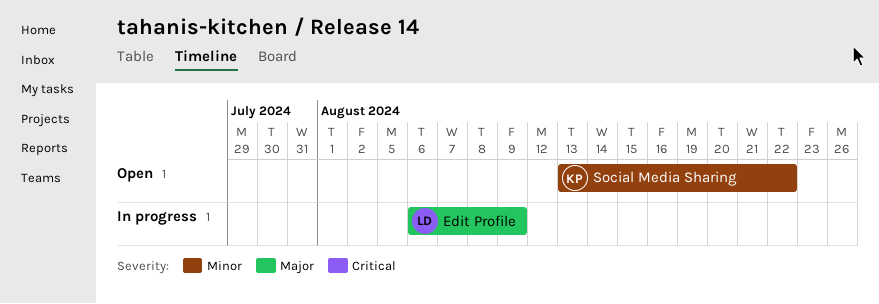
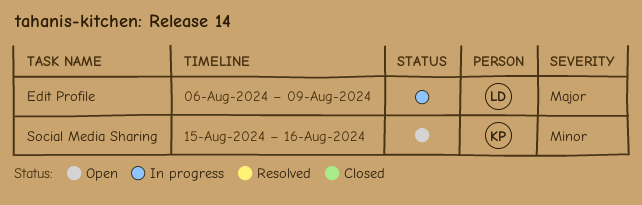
Social Media Sharing, start: Aug 13 -> Aug 15
Social Media Sharing, due: Aug 22 -> Aug 16

